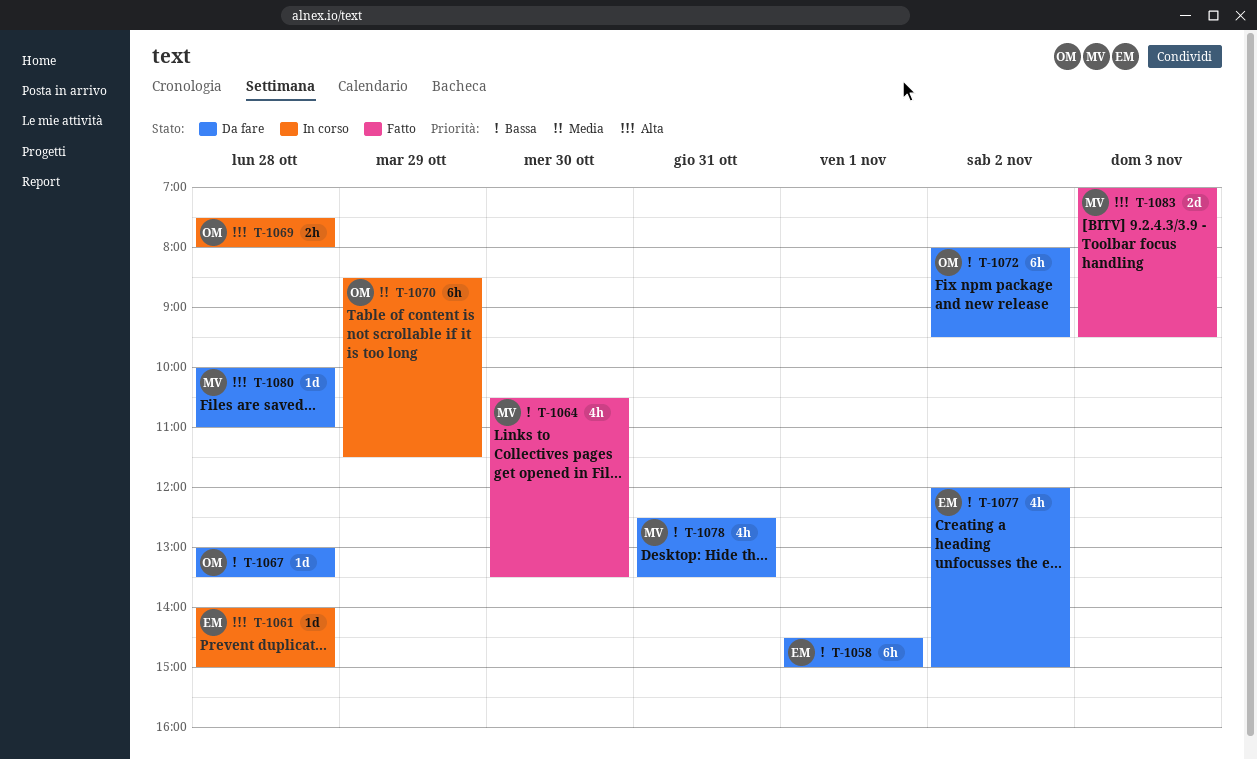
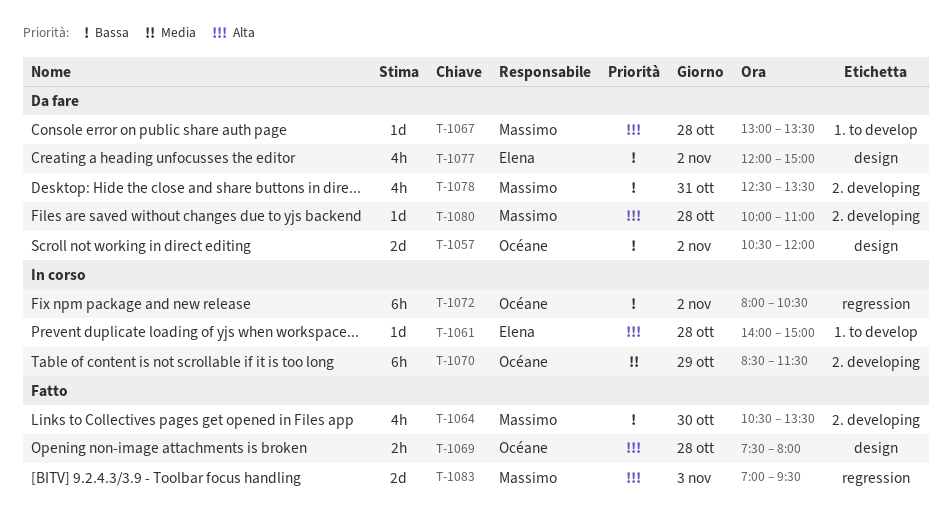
T-1057: none -> present
T-1058: present -> none
T-1067, owner: Océane -> Massimo
T-1067, priority: Bassa -> Alta
T-1069, status: In corso -> Fatto
T-1072, status: Da fare -> In corso
T-1072, ends: 09:30 -> 10:30

